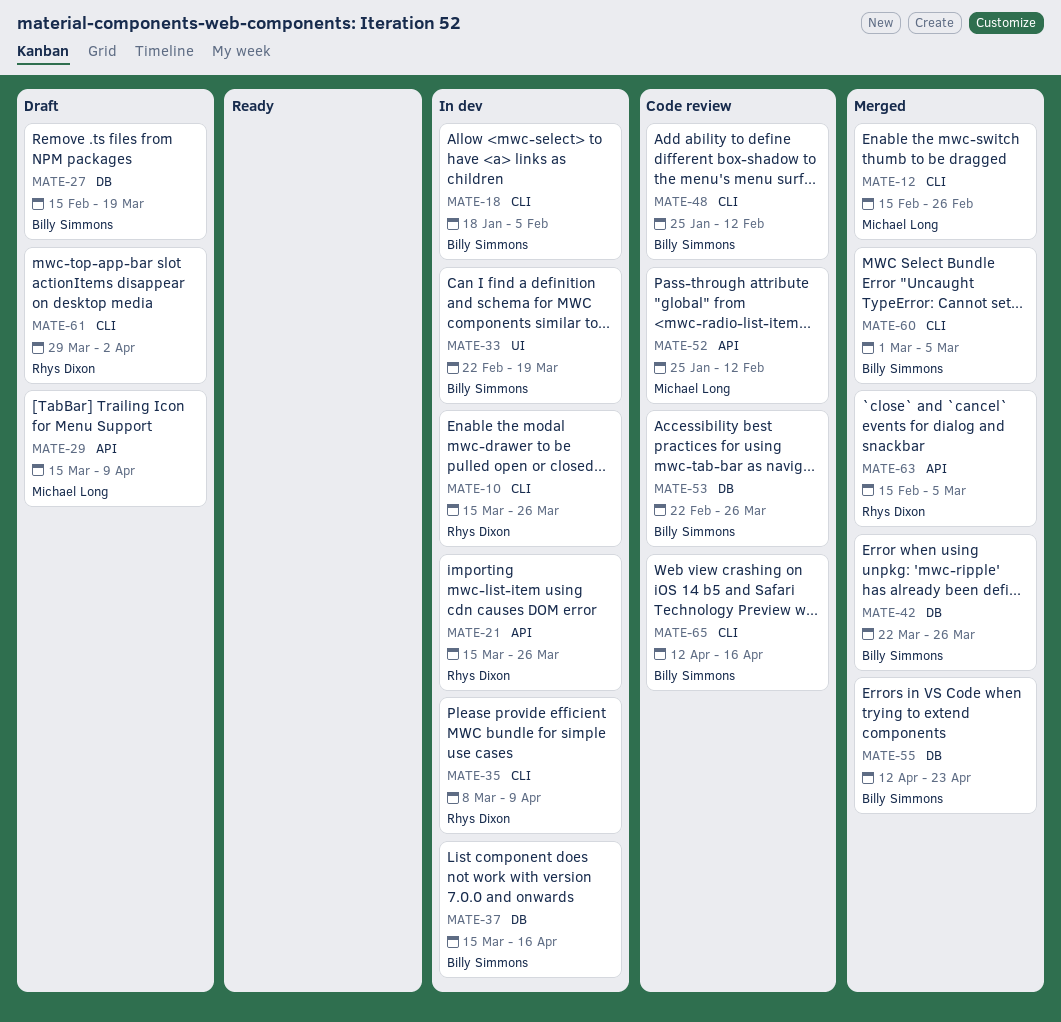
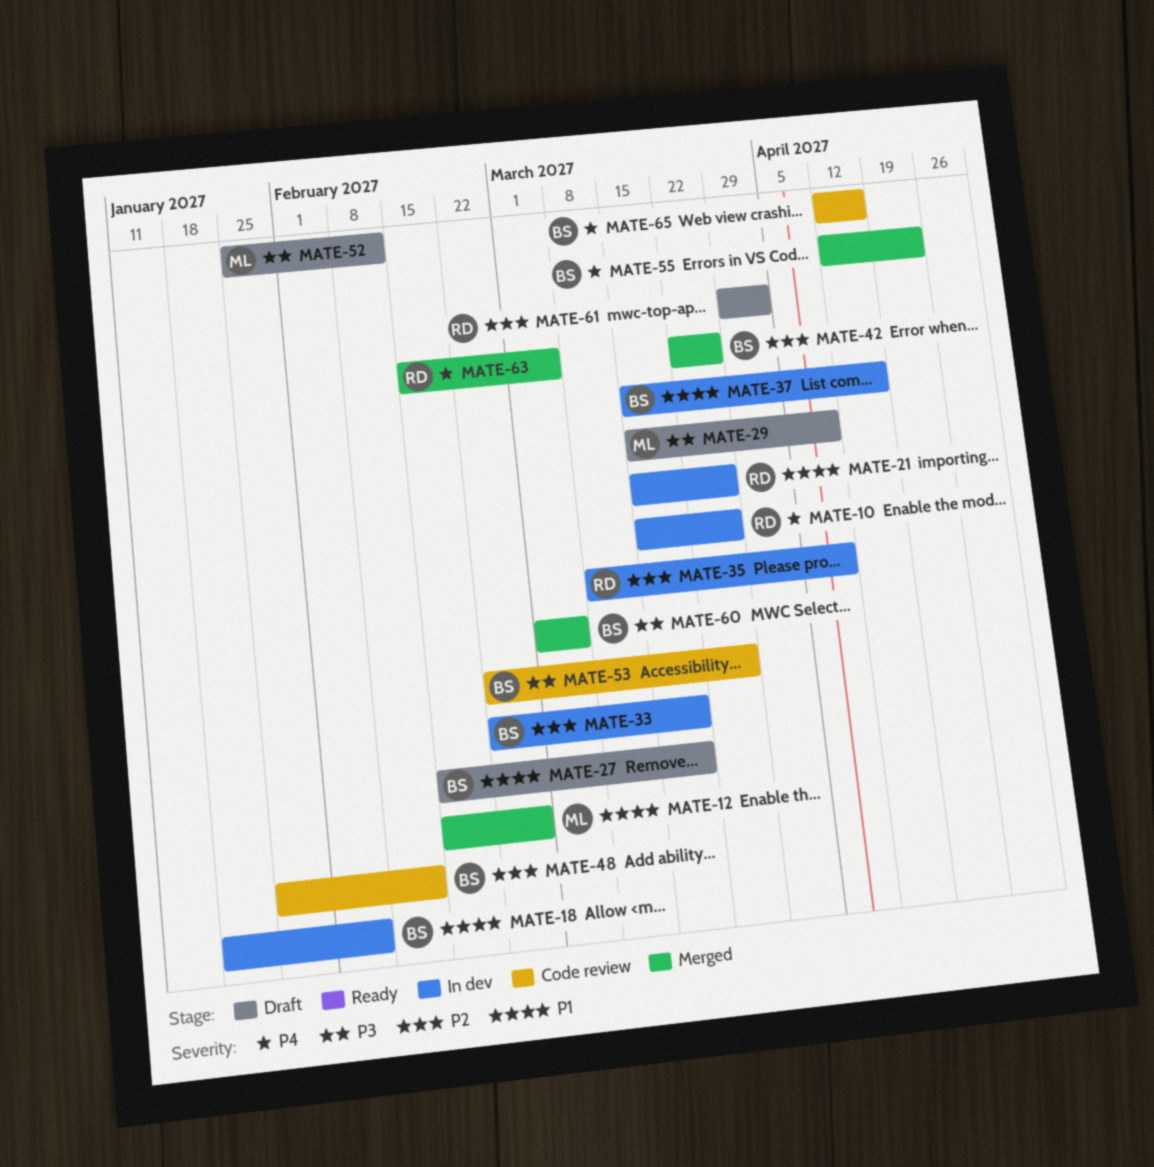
MATE-52, status: Code review -> Draft

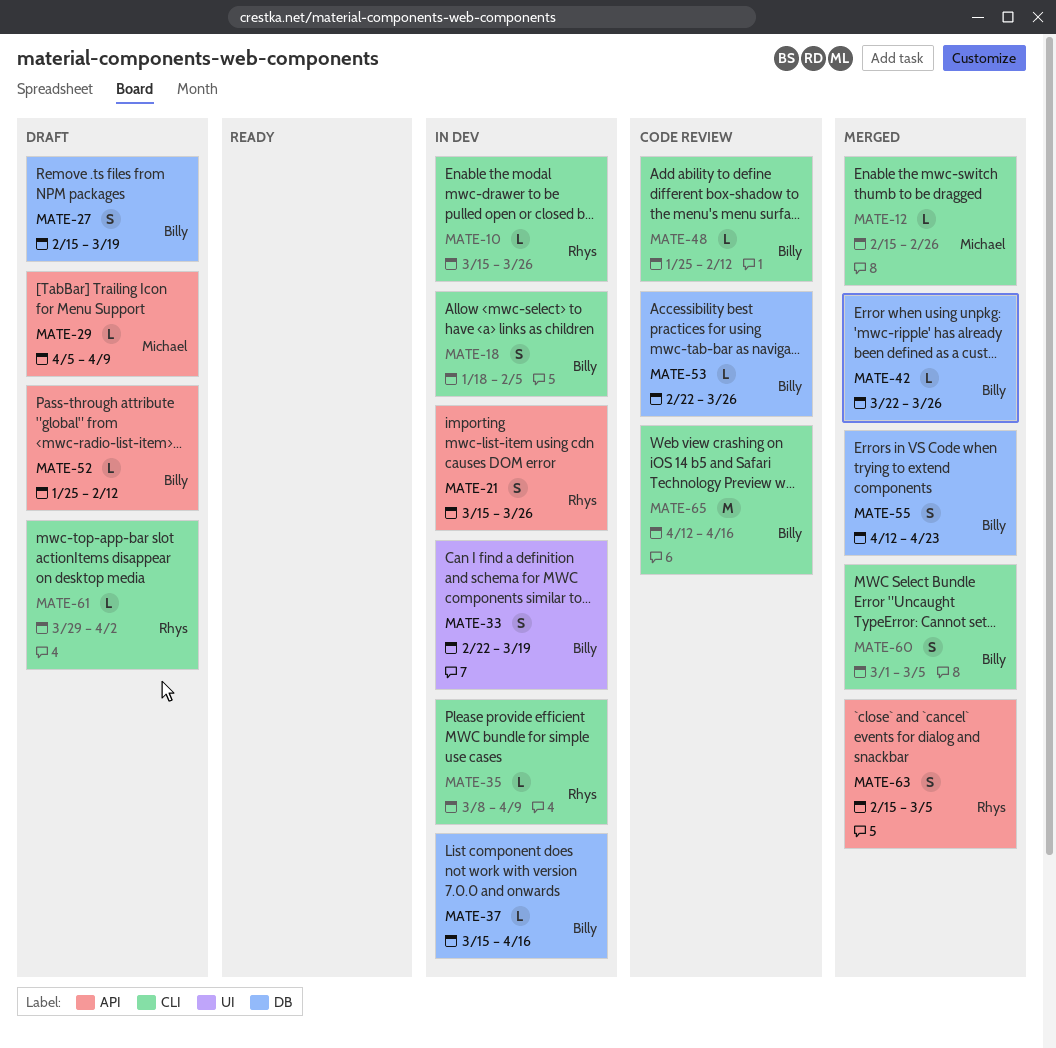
MATE-29, start: Mar 15 -> Apr 5
MATE-52, owner: Michael -> Billy

